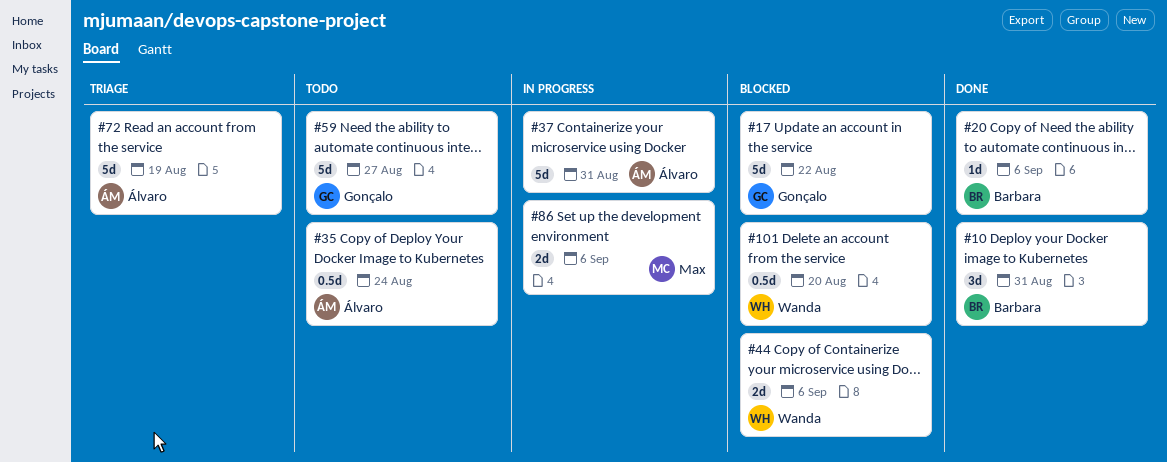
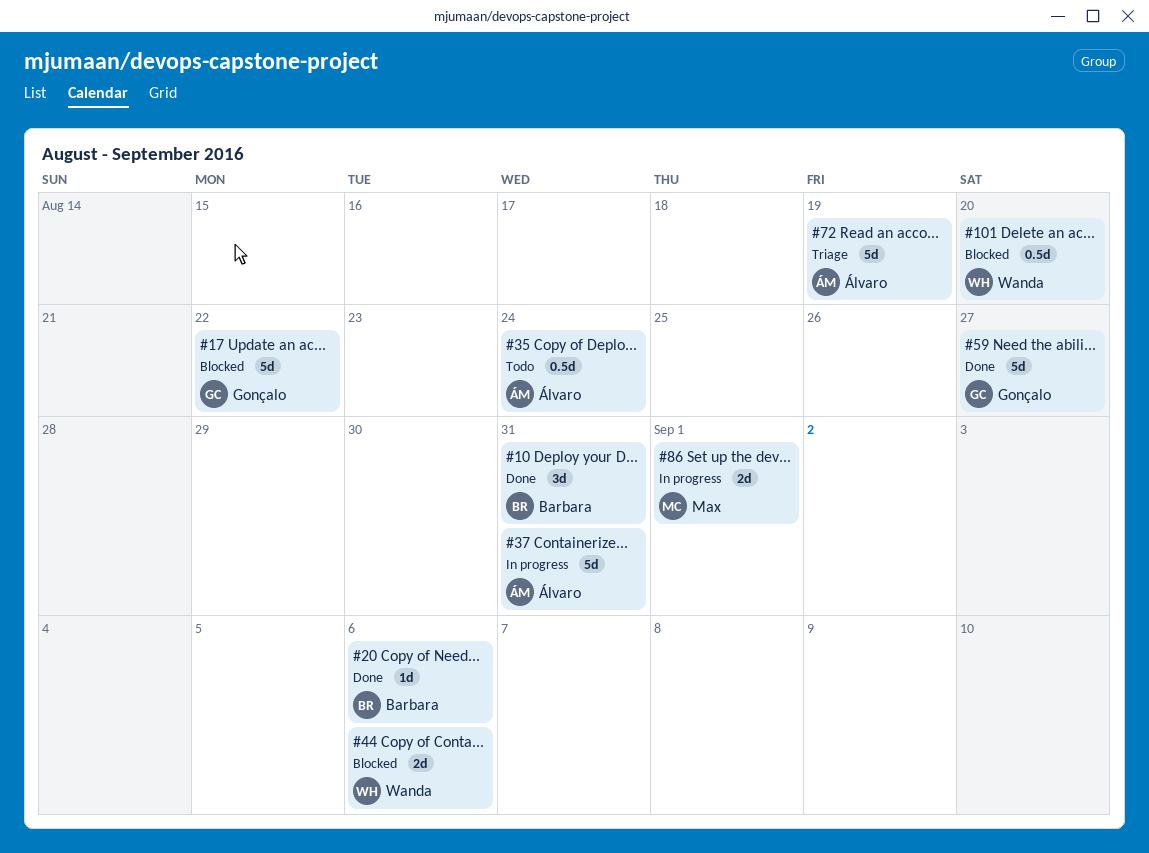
#59, status: Todo -> Done
#86, due: Sep 6 -> Sep 1

